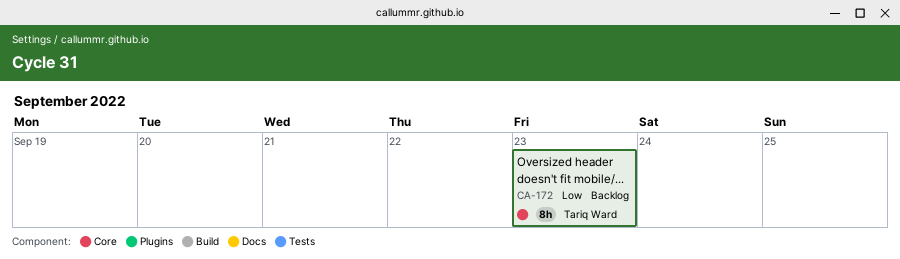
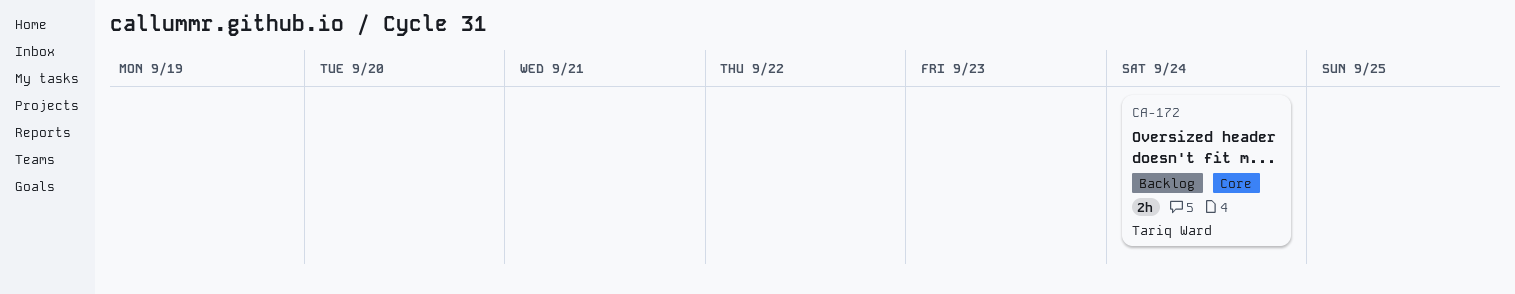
CA-172, estimate: 8h -> 2h
CA-172, due: Sep 23 -> Sep 24

